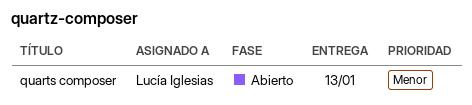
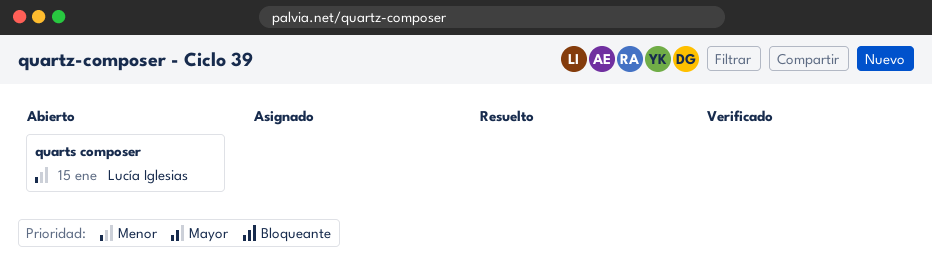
quarts composer, due: Jan 13 -> Jan 15

